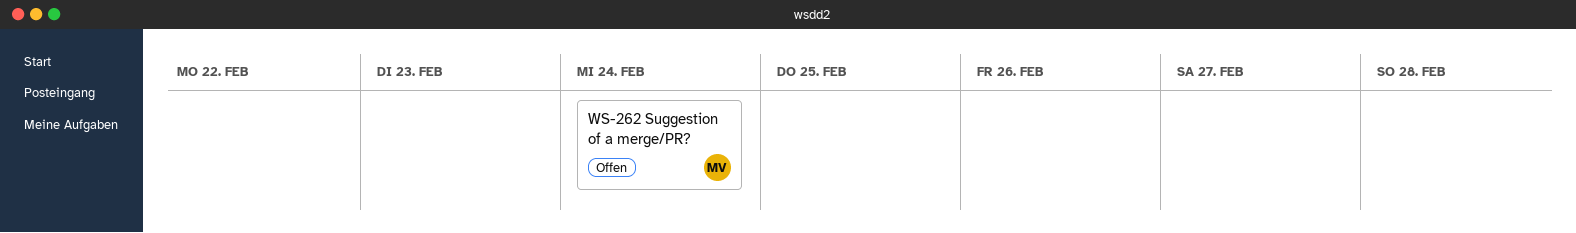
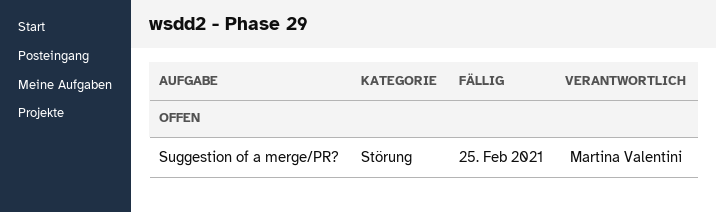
Suggestion of a merge/PR?, due: Feb 24 -> Feb 25

